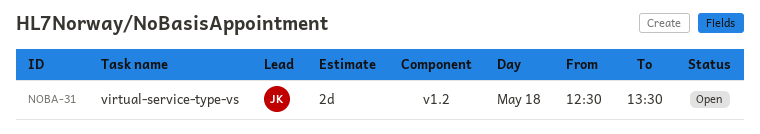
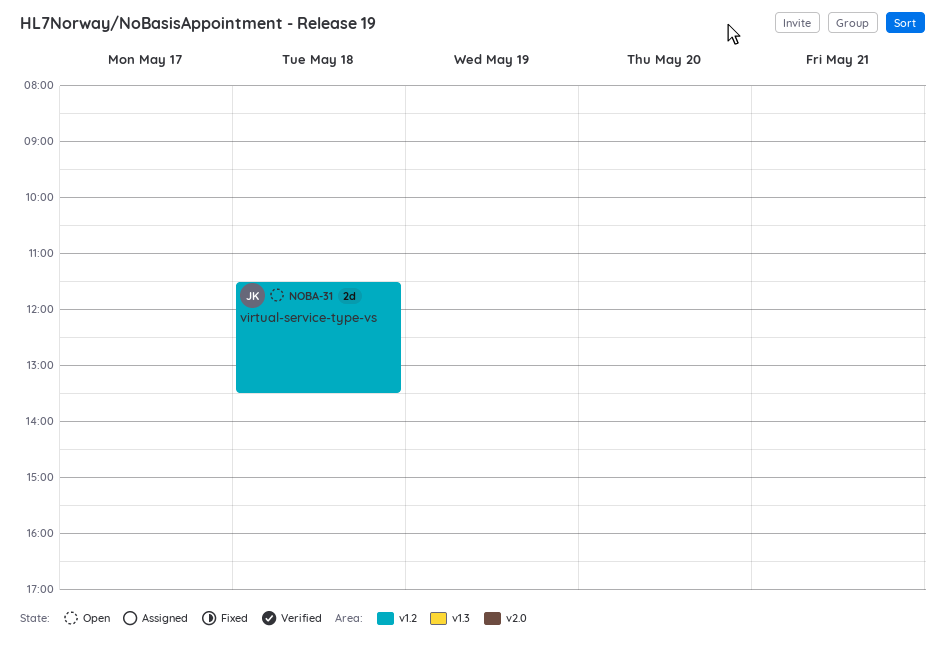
NOBA-31, begins: 12:30 -> 11:30

